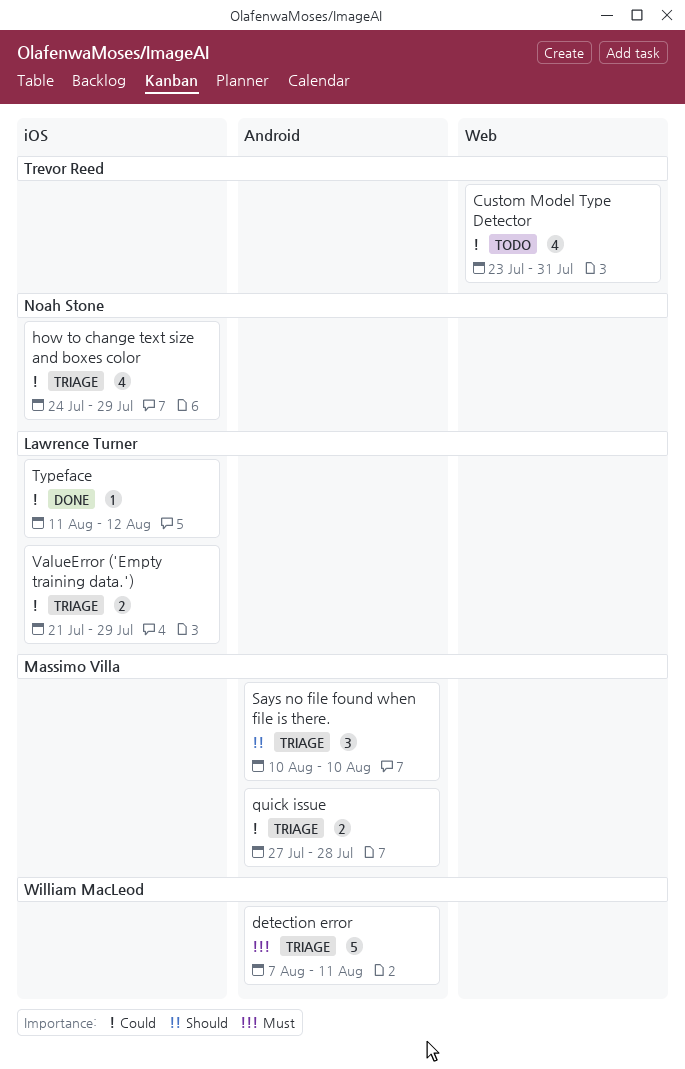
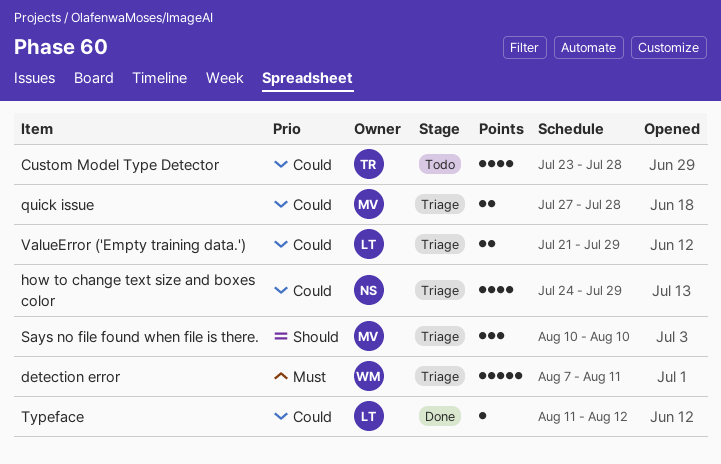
Custom Model Type Detector, due: Jul 31 -> Jul 28

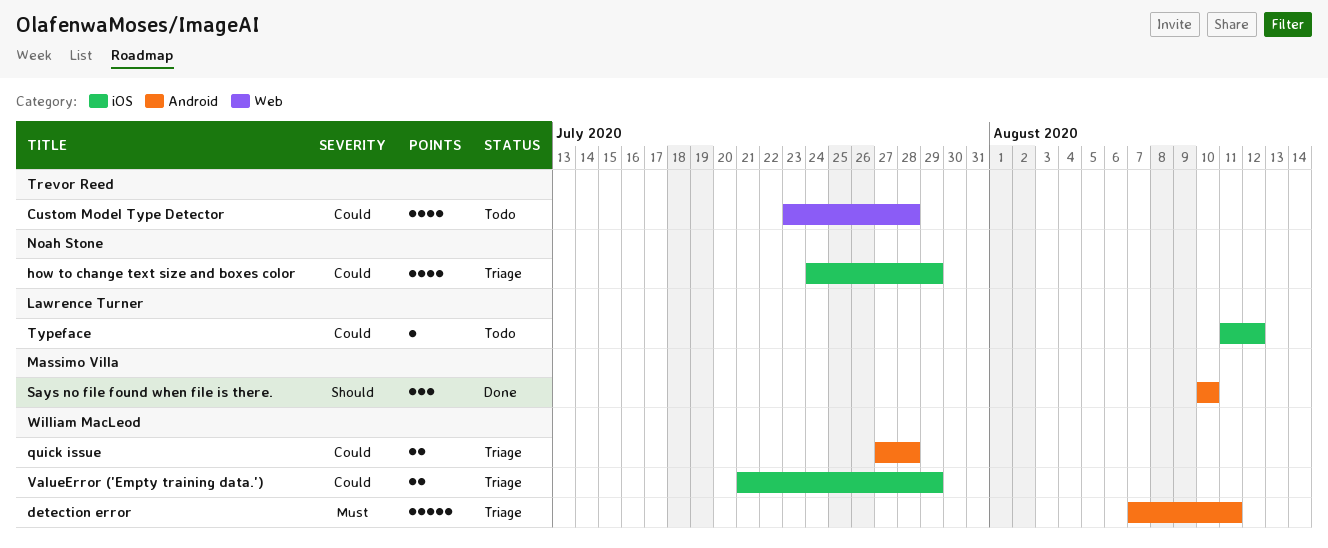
quick issue, owner: Massimo Villa -> William MacLeod
Says no file found when file is there., status: Triage -> Done
Typeface, status: Done -> Todo
ValueError ('Empty training data.'), owner: Lawrence Turner -> William MacLeod

